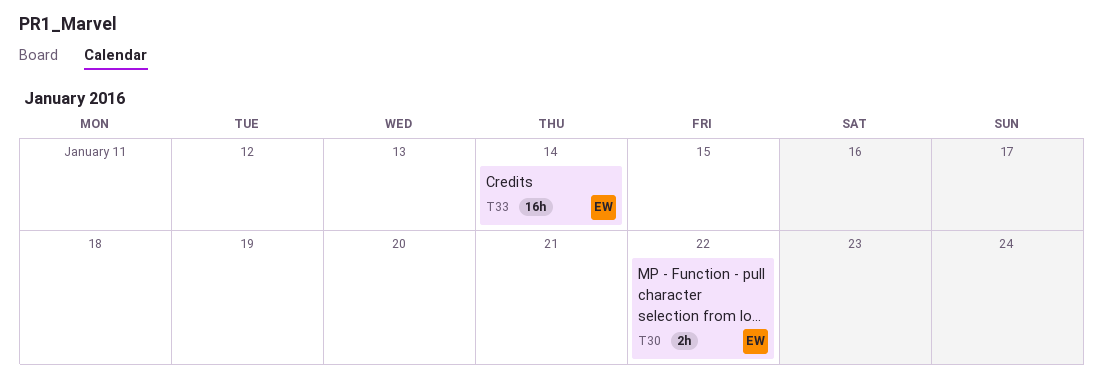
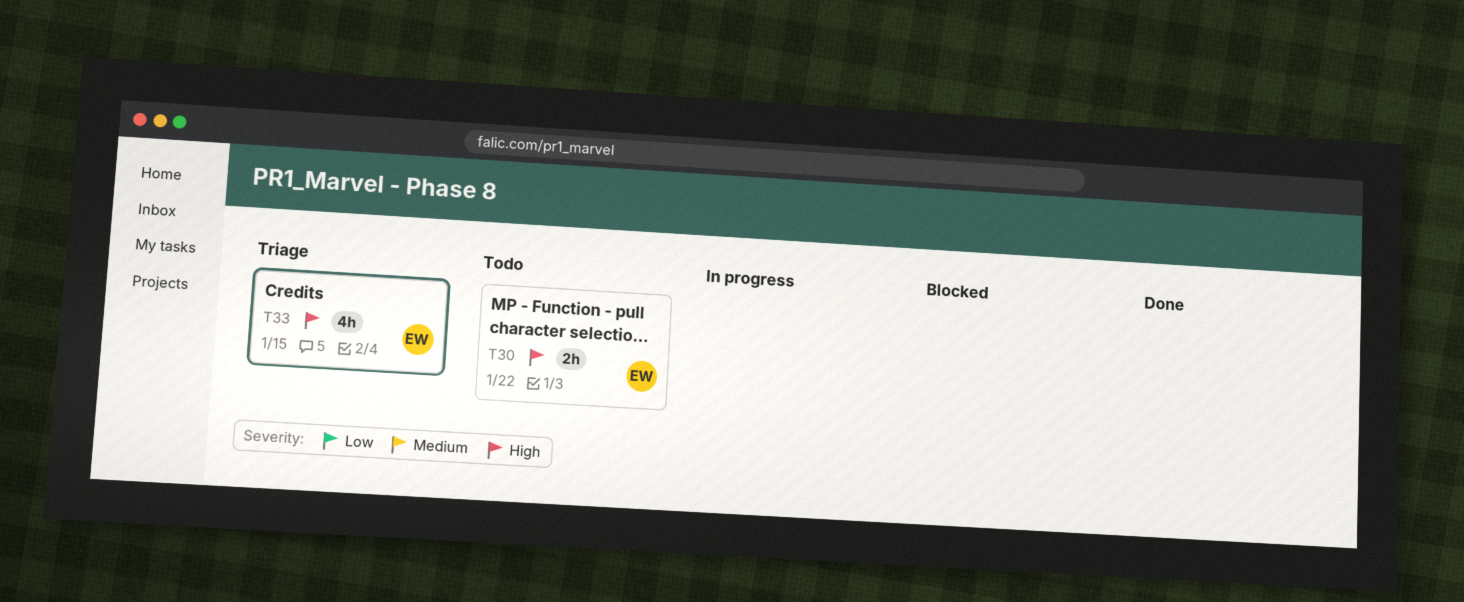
T33, estimate: 16h -> 4h
T33, due: Jan 14 -> Jan 15

